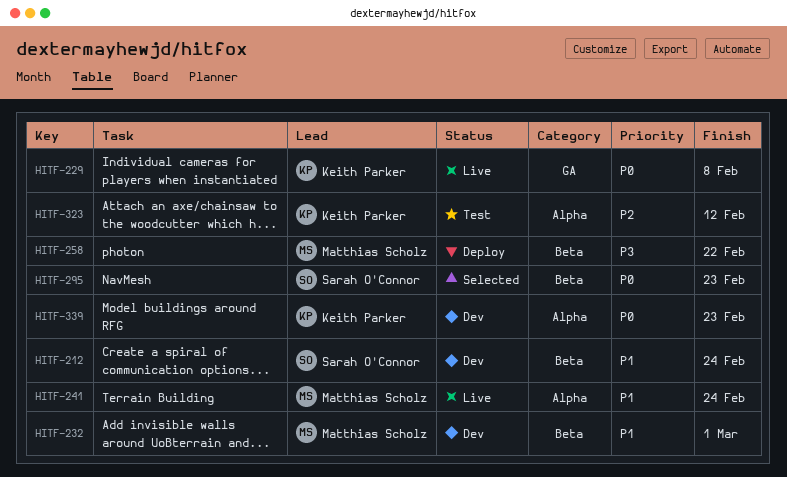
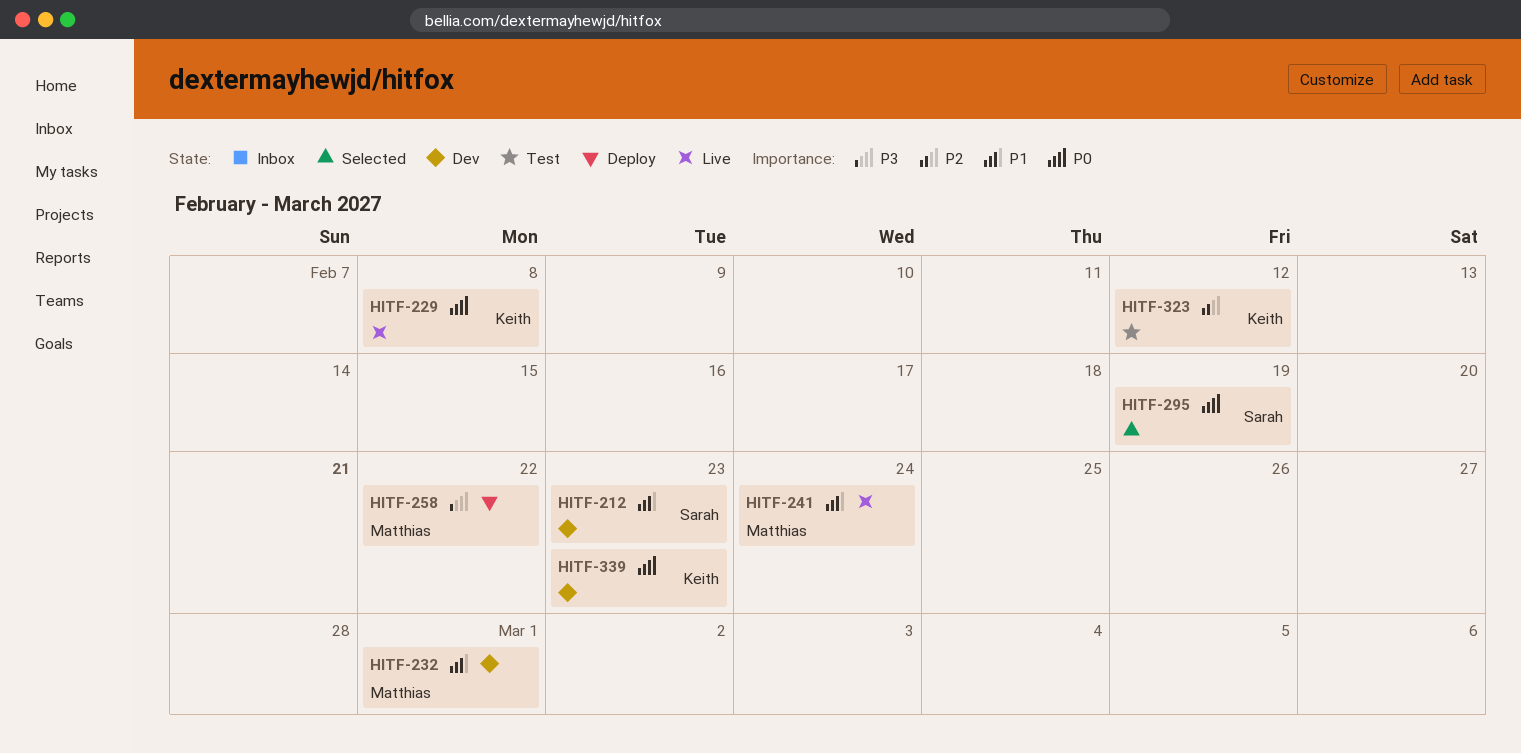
HITF-212, due: Feb 24 -> Feb 23
HITF-295, due: Feb 23 -> Feb 19

